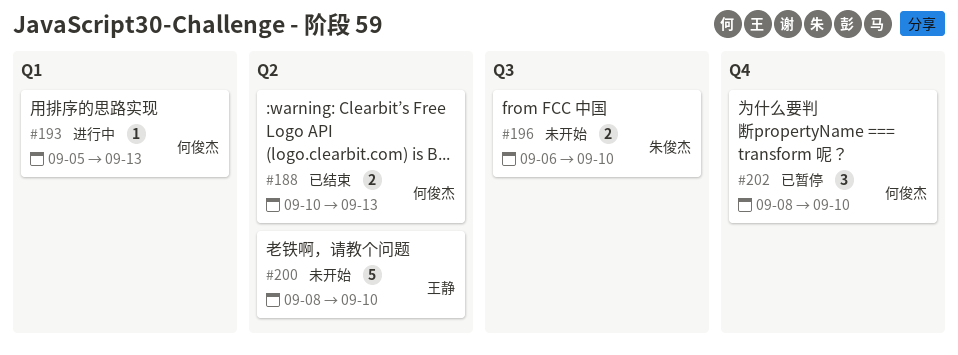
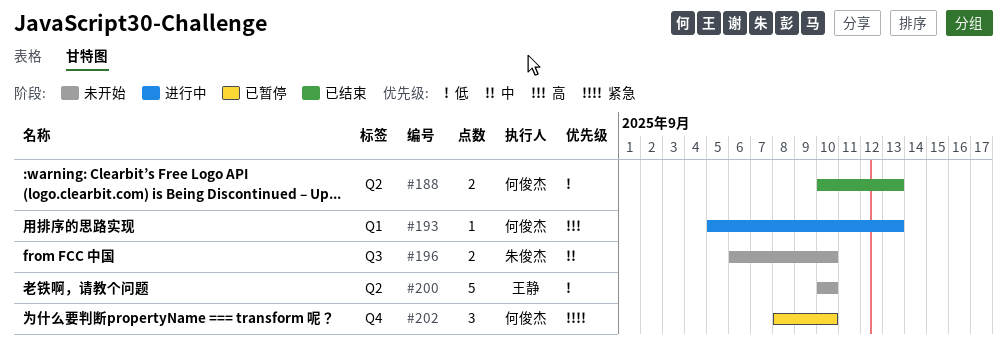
#200, start: Sep 8 -> Sep 10

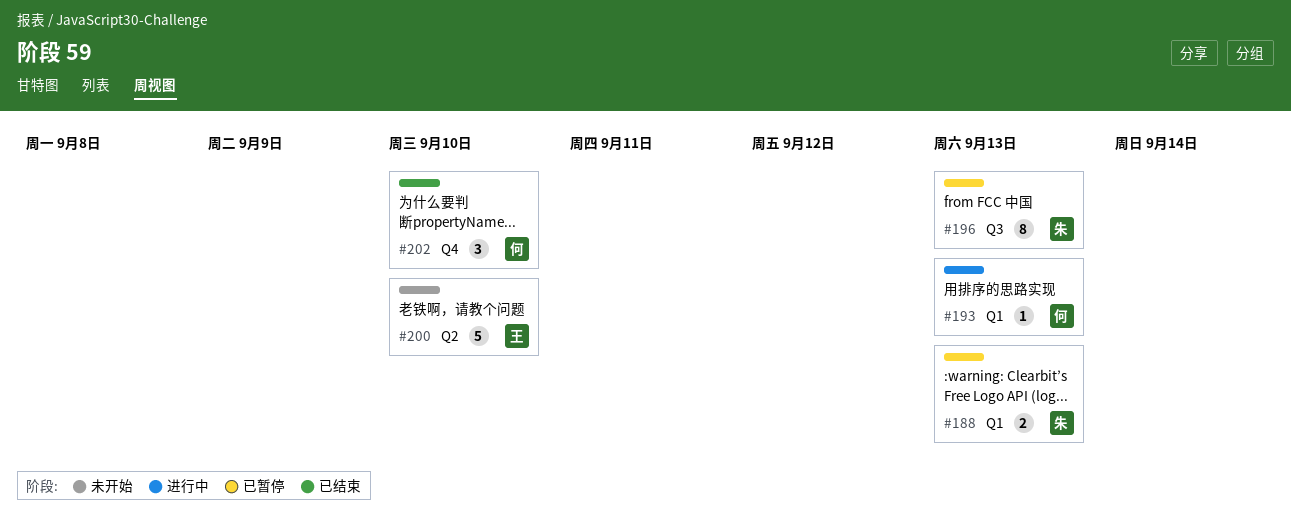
#188, status: 已结束 -> 已暂停
#188, owner: 何俊杰 -> 朱俊杰
#188, label: Q2 -> Q1
#196, status: 未开始 -> 已暂停
#196, estimate: 2 -> 8
#196, due: Sep 10 -> Sep 13
#202, status: 已暂停 -> 已结束

